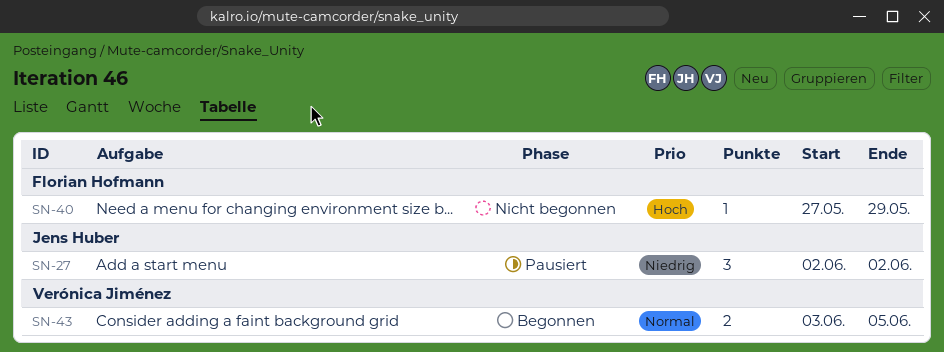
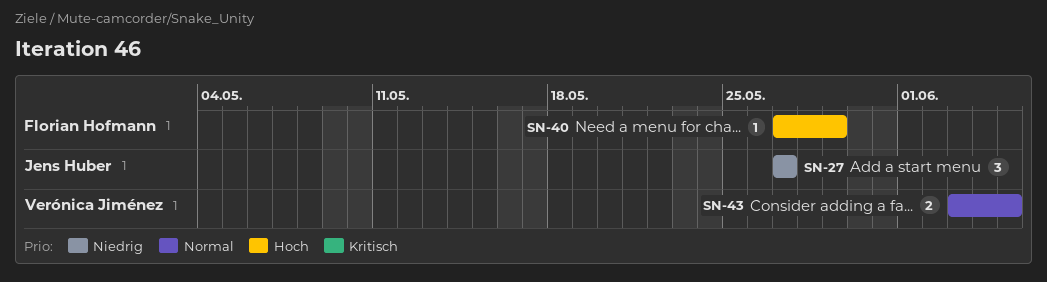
SN-27, start: Jun 2 -> May 27
SN-27, due: Jun 2 -> May 27

